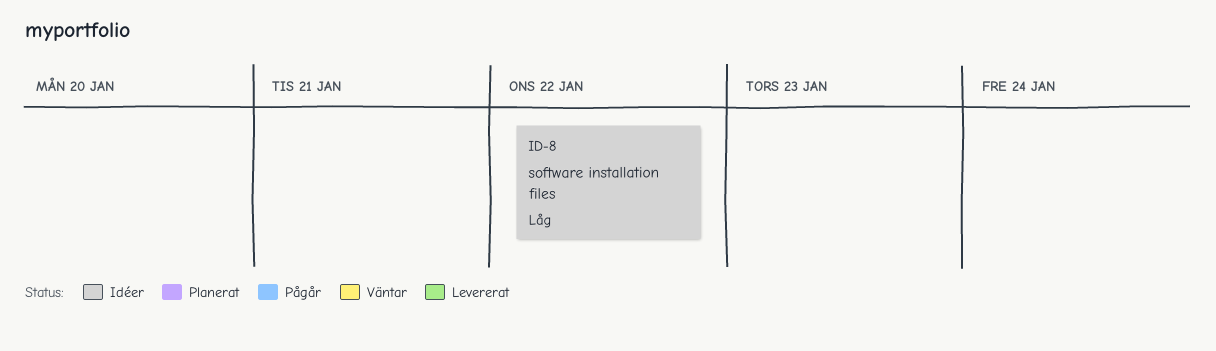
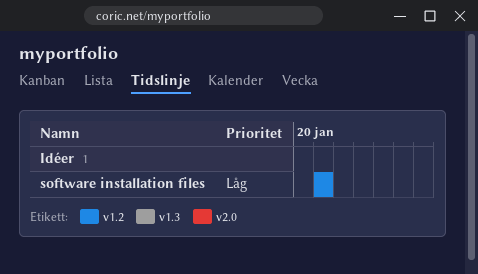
software installation files, due: Jan 22 -> Jan 21

